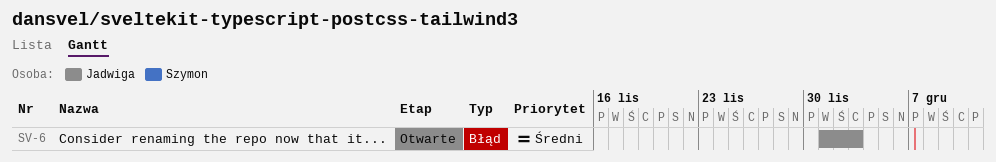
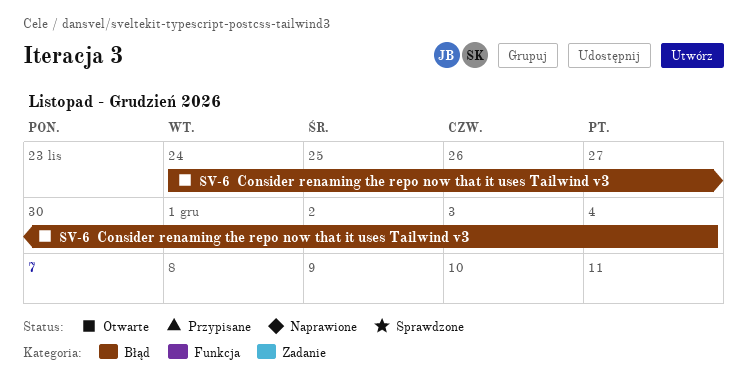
SV-6, start: Dec 1 -> Nov 24
SV-6, due: Dec 3 -> Dec 4

